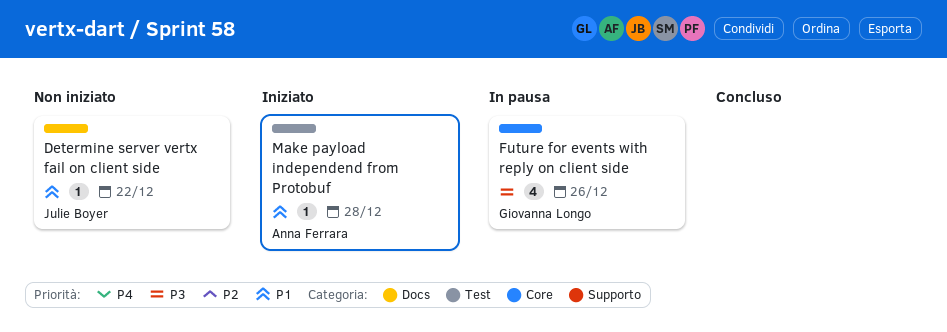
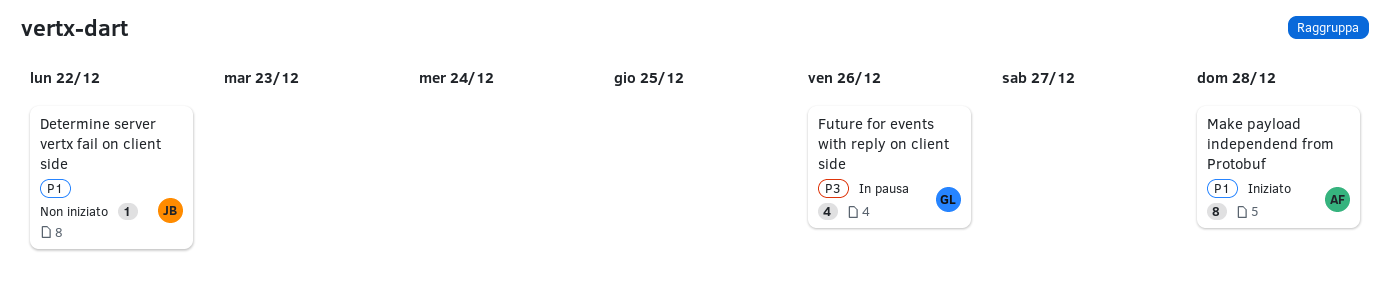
Make payload independend from Protobuf, estimate: 1 -> 8

